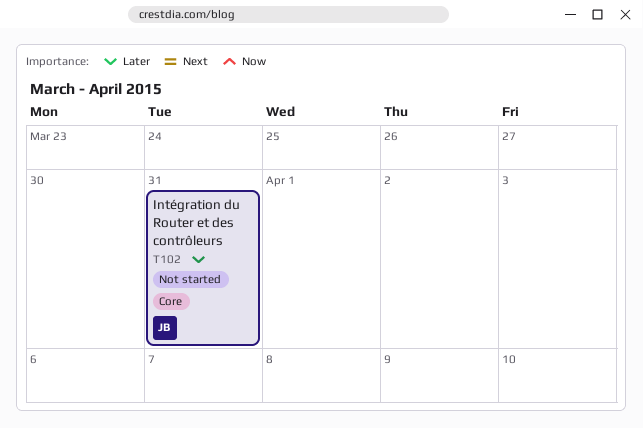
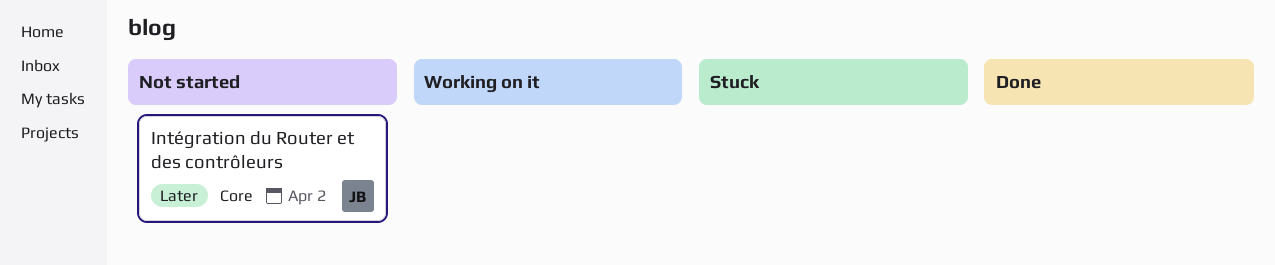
Intégration du Router et des contrôleurs, due: Mar 31 -> Apr 2

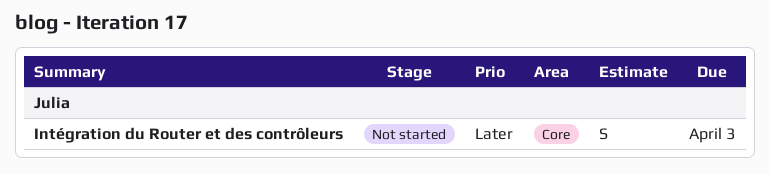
Intégration du Router et des contrôleurs, due: Apr 2 -> Apr 3

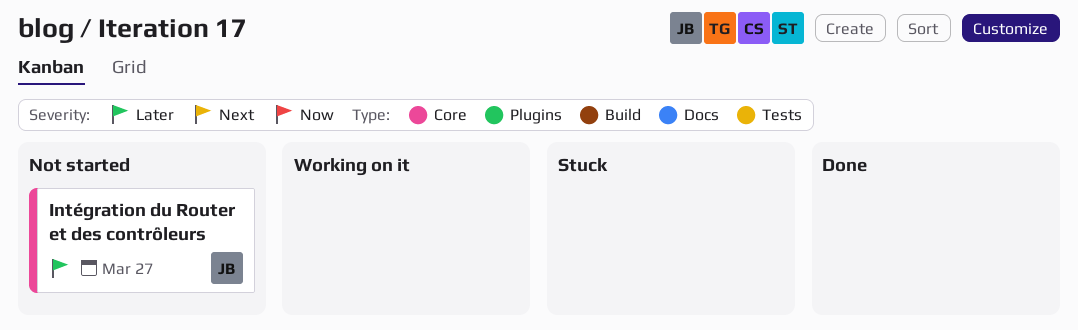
Intégration du Router et des contrôleurs, due: Apr 3 -> Mar 27

